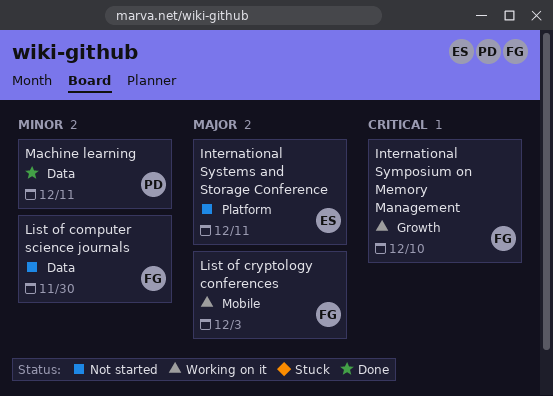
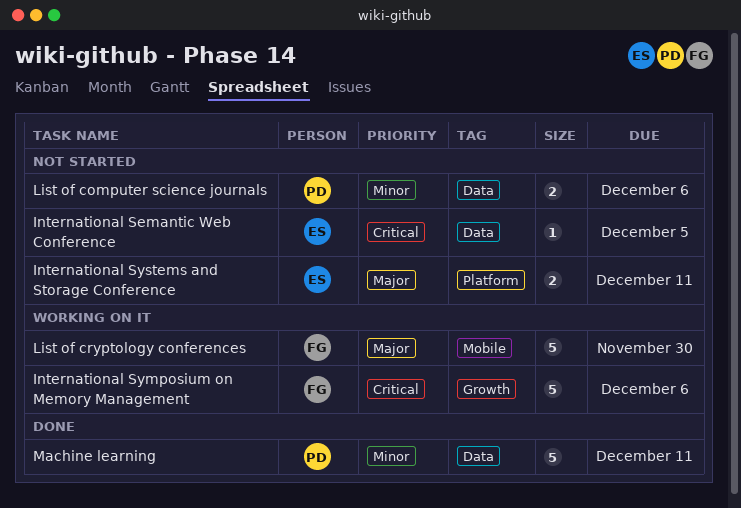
International Semantic Web Conference: none -> present
International Symposium on Memory Management, due: Dec 10 -> Dec 6
List of computer science journals, owner: FG -> PD
List of computer science journals, due: Nov 30 -> Dec 6
List of cryptology conferences, due: Dec 3 -> Nov 30

